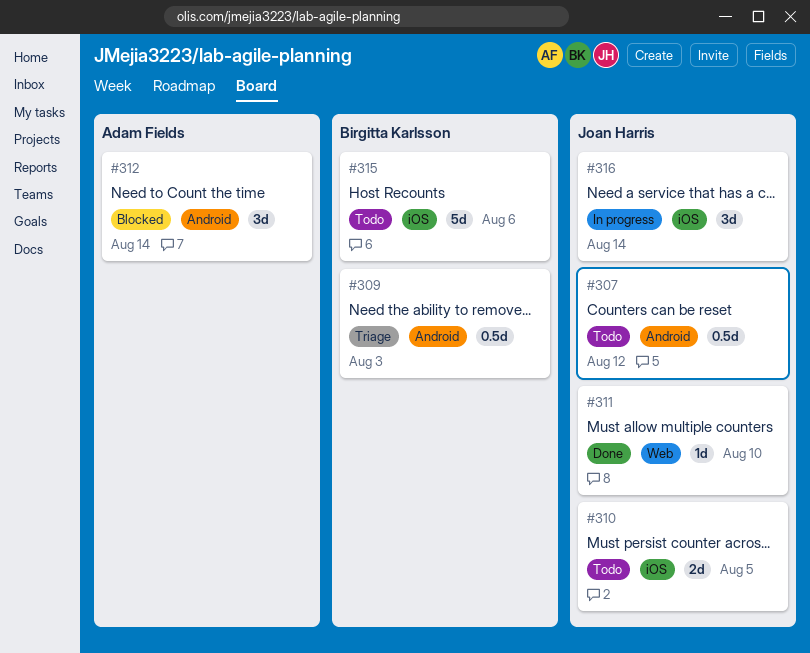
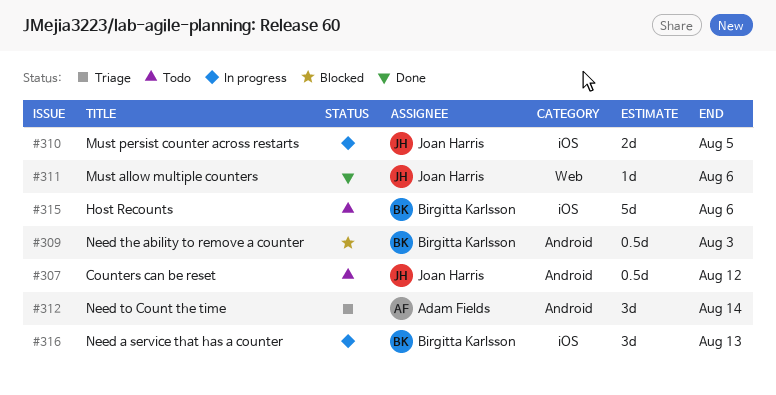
#309, status: Triage -> Blocked
#310, status: Todo -> In progress
#311, due: Aug 10 -> Aug 6
#312, status: Blocked -> Triage
#316, owner: Joan Harris -> Birgitta Karlsson
#316, due: Aug 14 -> Aug 13

